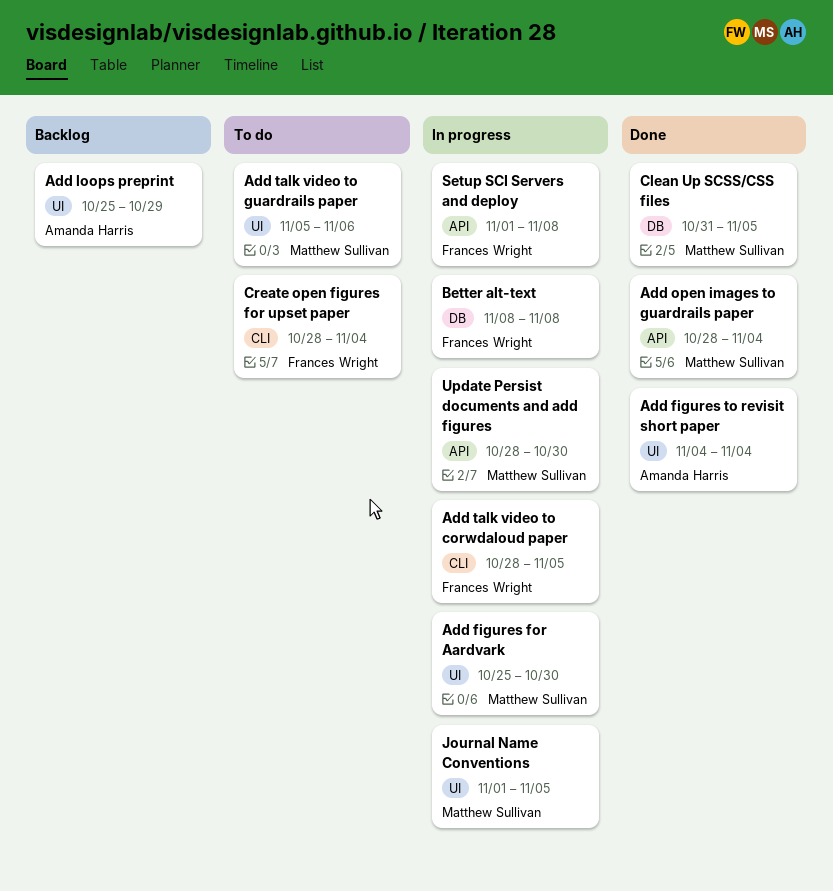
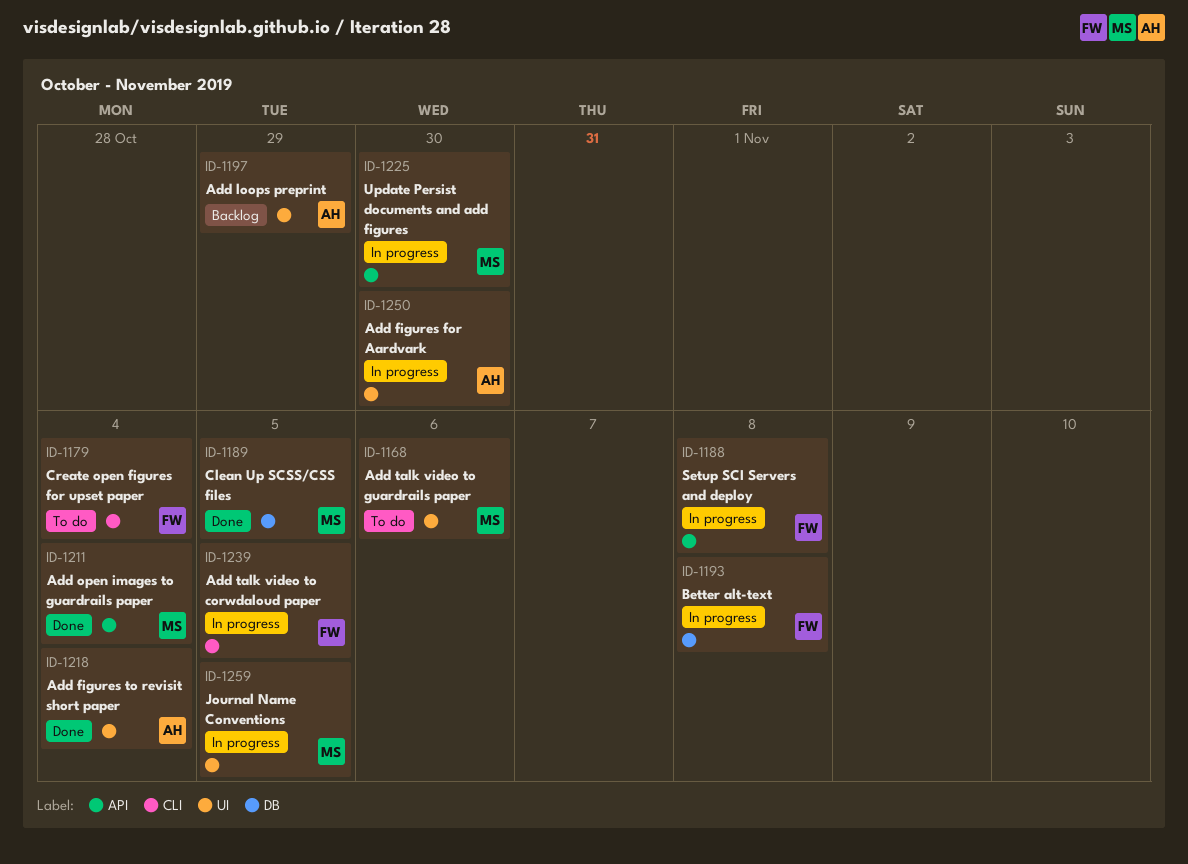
Add figures for Aardvark, owner: Matthew Sullivan -> Amanda Harris

